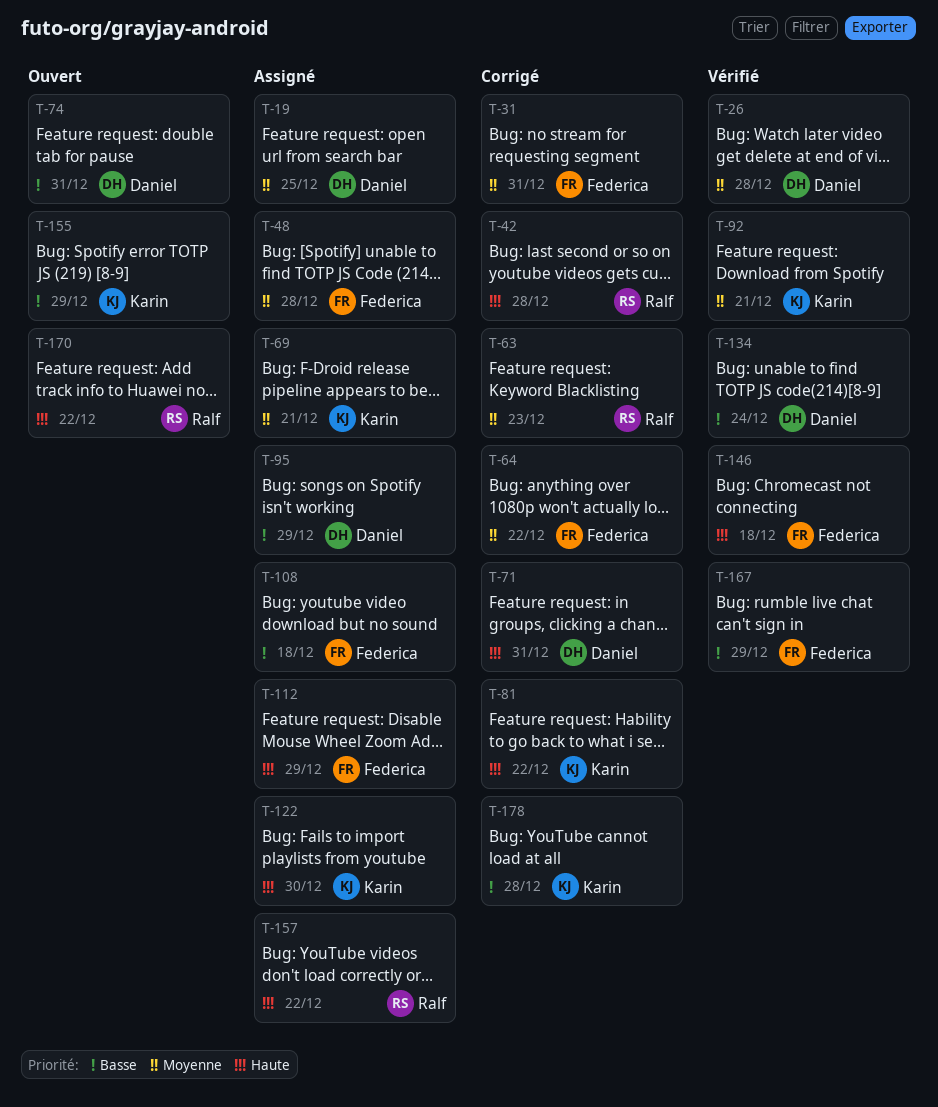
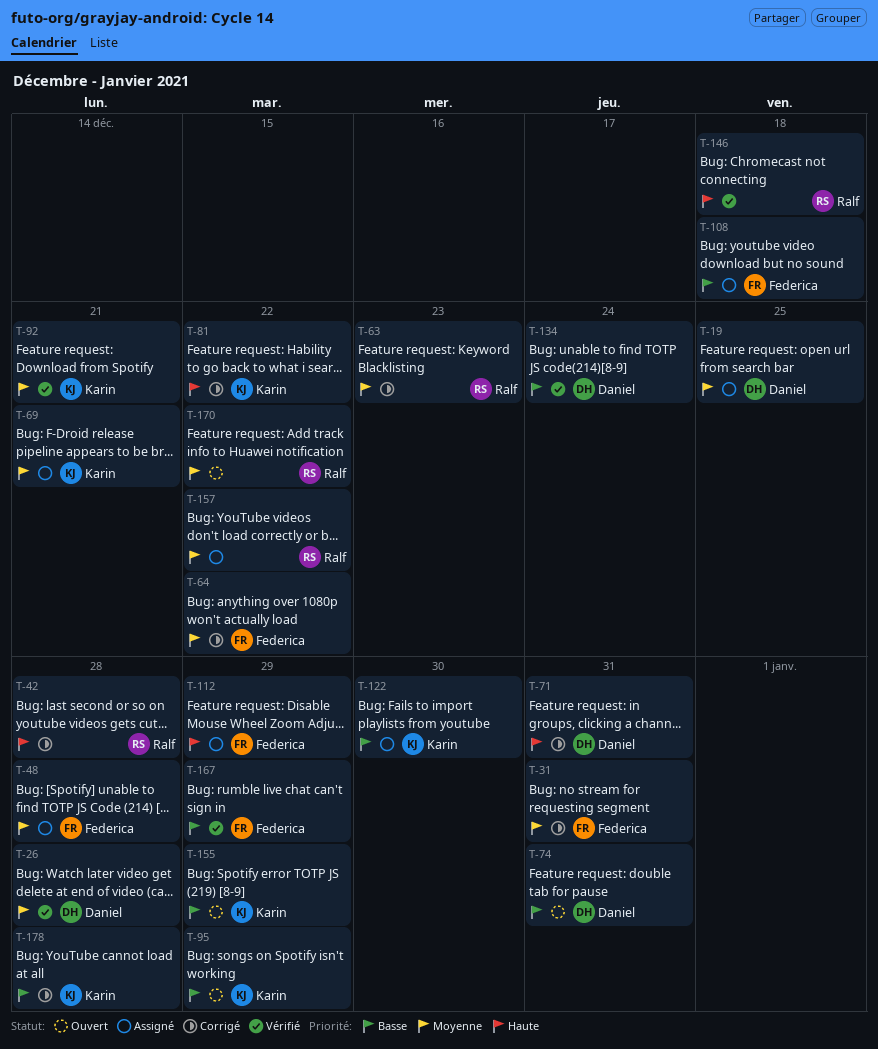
T-95, status: Assigné -> Ouvert
T-95, owner: Daniel -> Karin
T-122, priority: Haute -> Basse
T-146, owner: Federica -> Ralf
T-157, priority: Haute -> Moyenne
T-170, priority: Haute -> Moyenne

